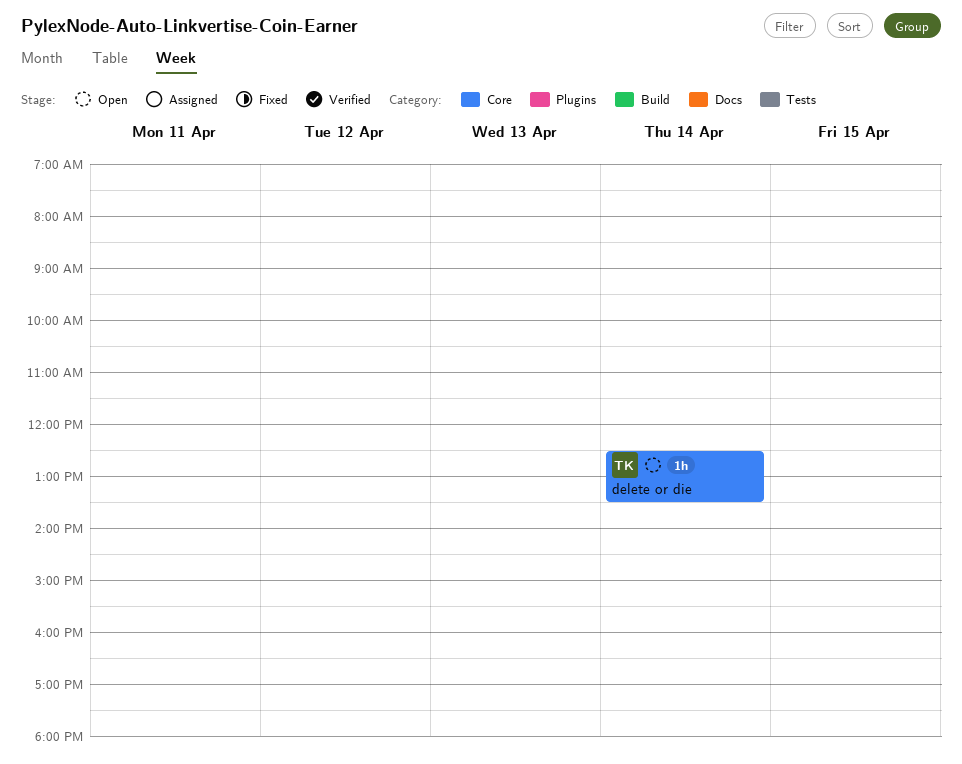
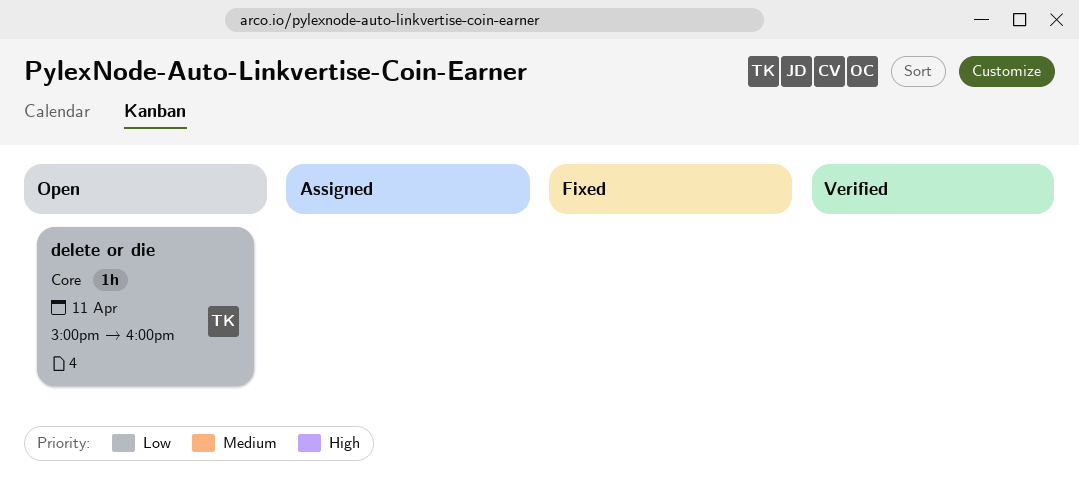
delete or die, day: Apr 14 -> Apr 11
delete or die, begins: 12:30 -> 15:00
delete or die, ends: 13:30 -> 16:00

